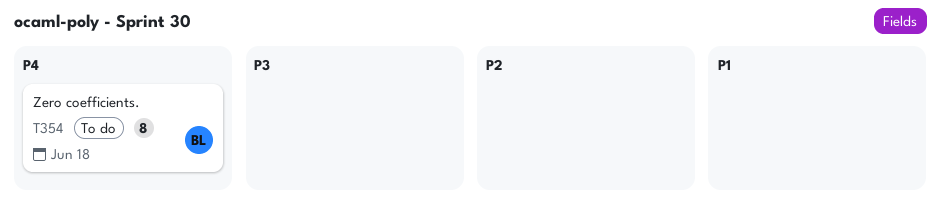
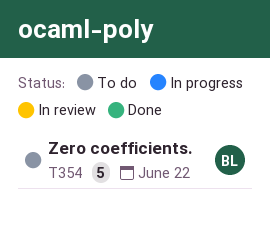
T354, estimate: 8 -> 5
T354, due: Jun 18 -> Jun 22

